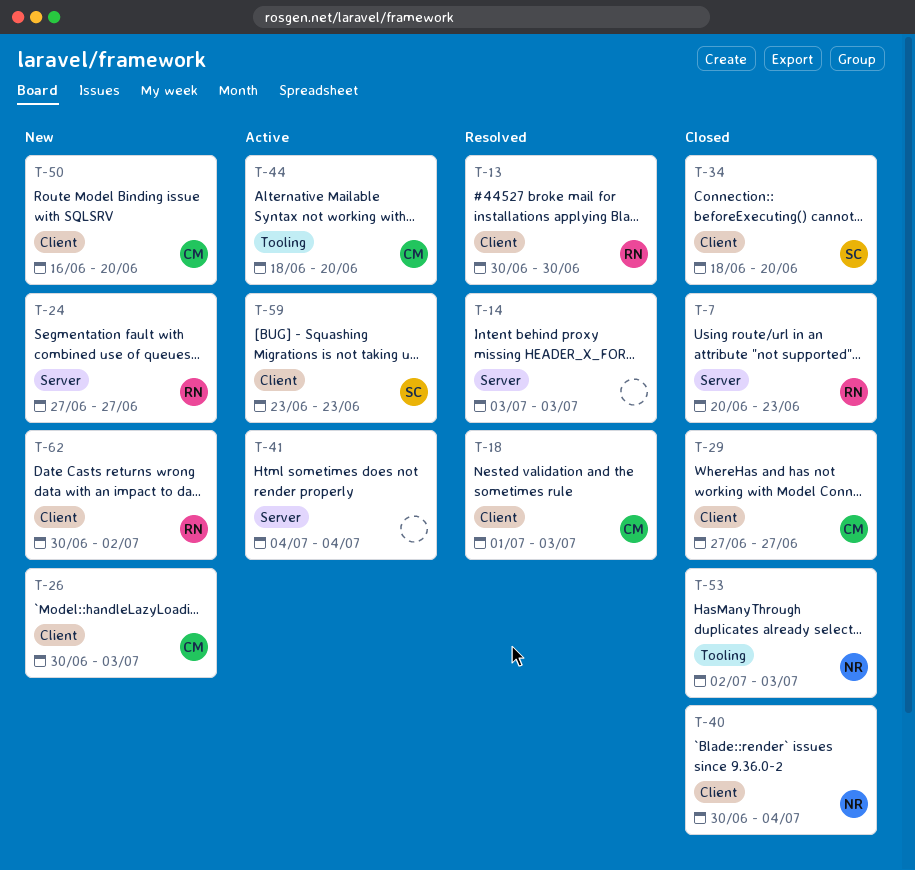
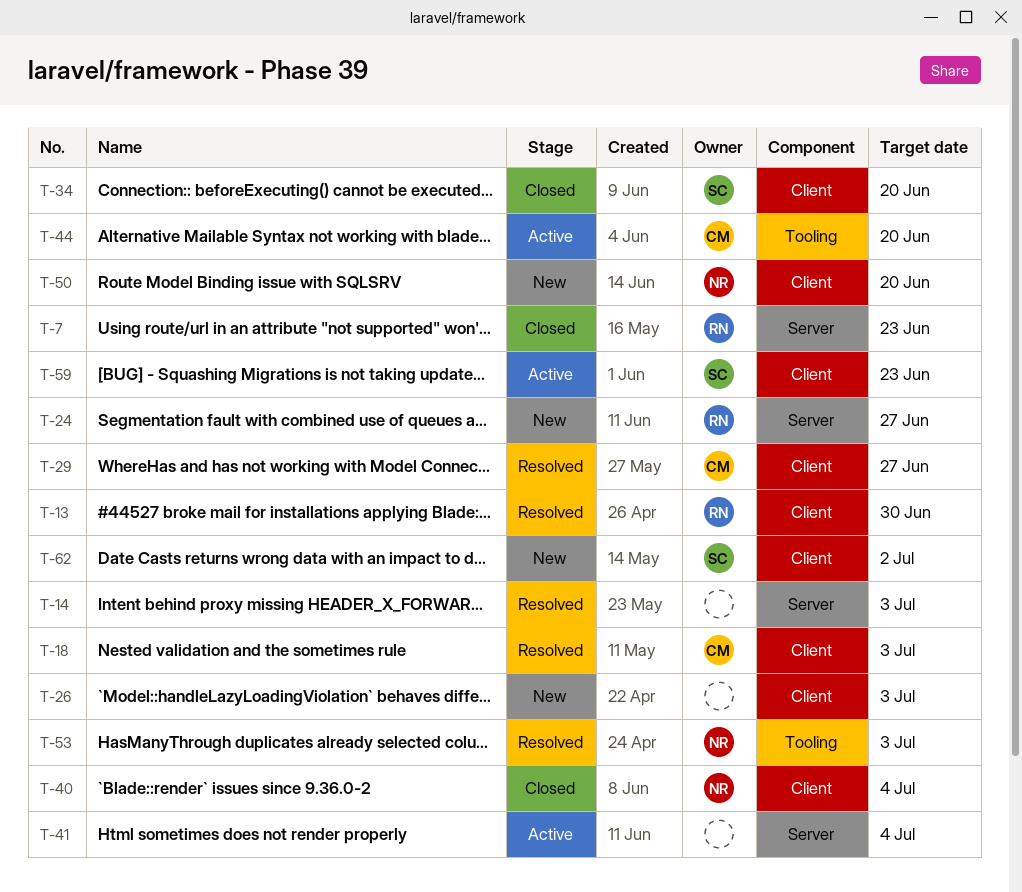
T-26, owner: CM -> none
T-29, status: Closed -> Resolved
T-50, owner: CM -> NR
T-53, status: Closed -> Resolved
T-62, owner: RN -> SC

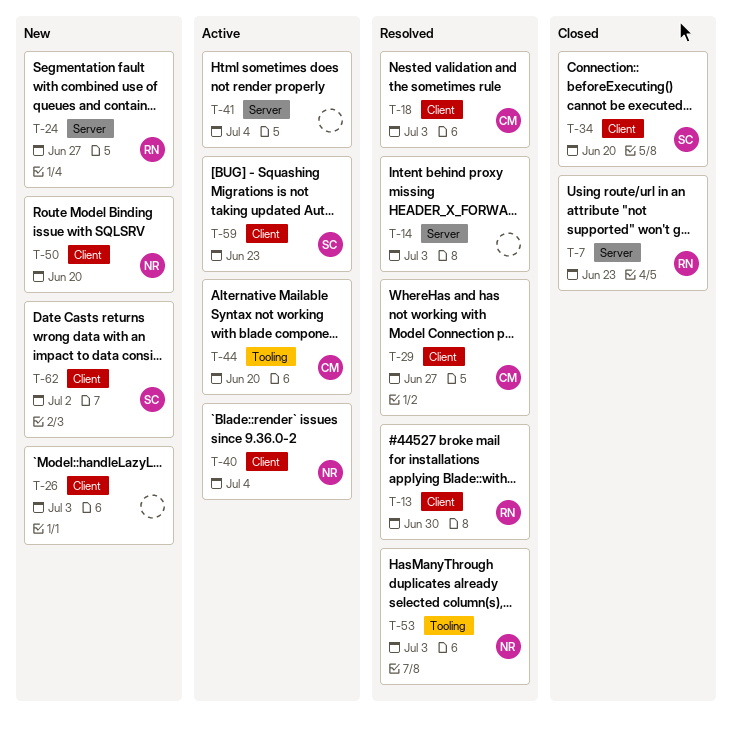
T-40, status: Closed -> Active

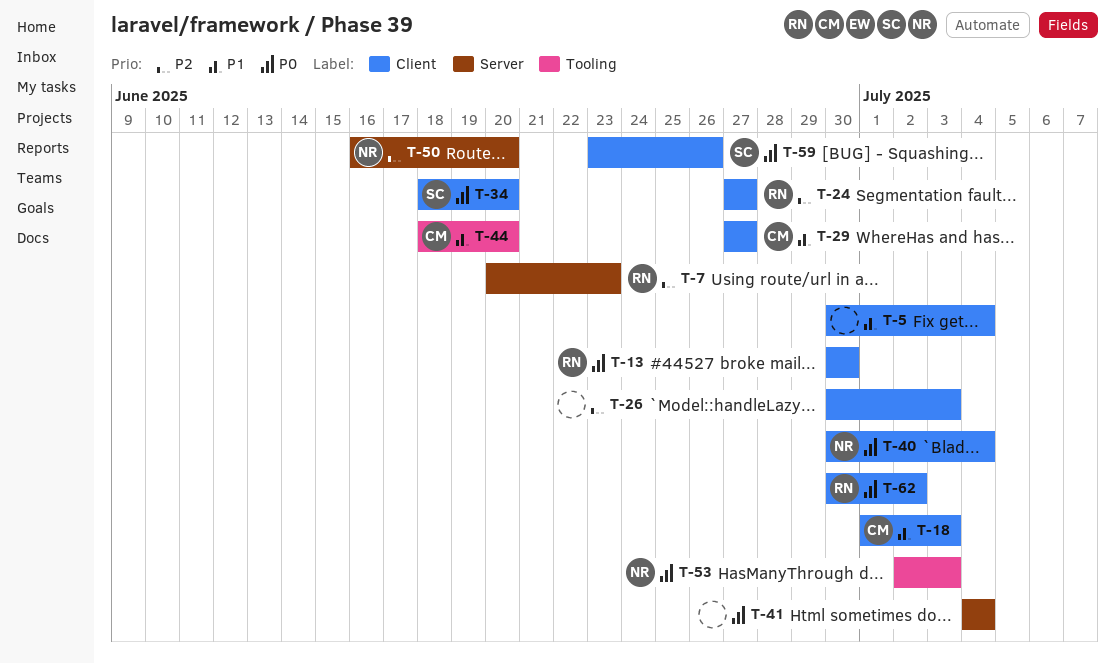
T-5: none -> present
T-14: present -> none
T-24, label: Server -> Client
T-50, label: Client -> Server
T-59, due: Jun 23 -> Jun 26
T-62, owner: SC -> RN

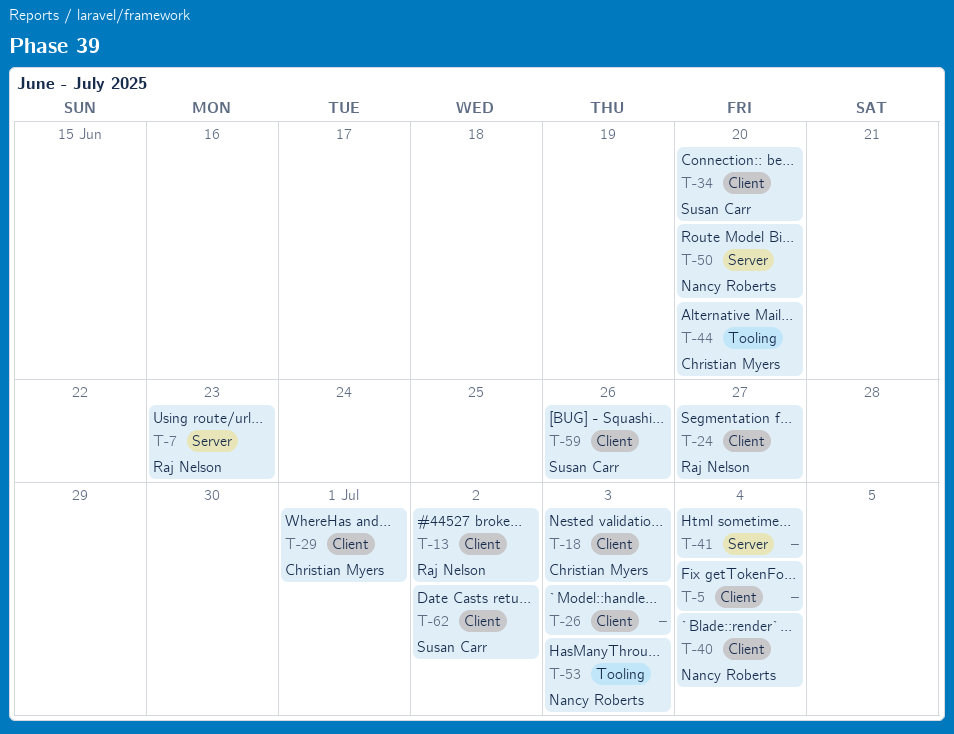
T-13, due: Jun 30 -> Jul 2
T-29, due: Jun 27 -> Jul 1
T-62, owner: Raj Nelson -> Susan Carr

